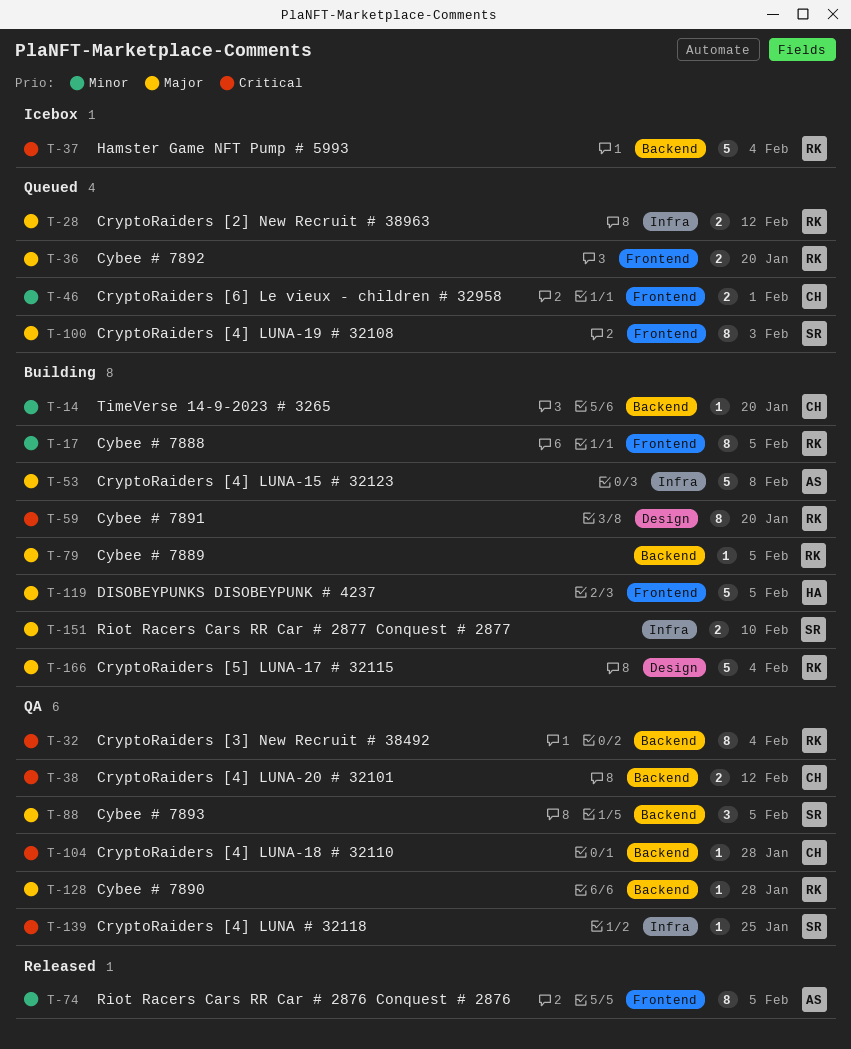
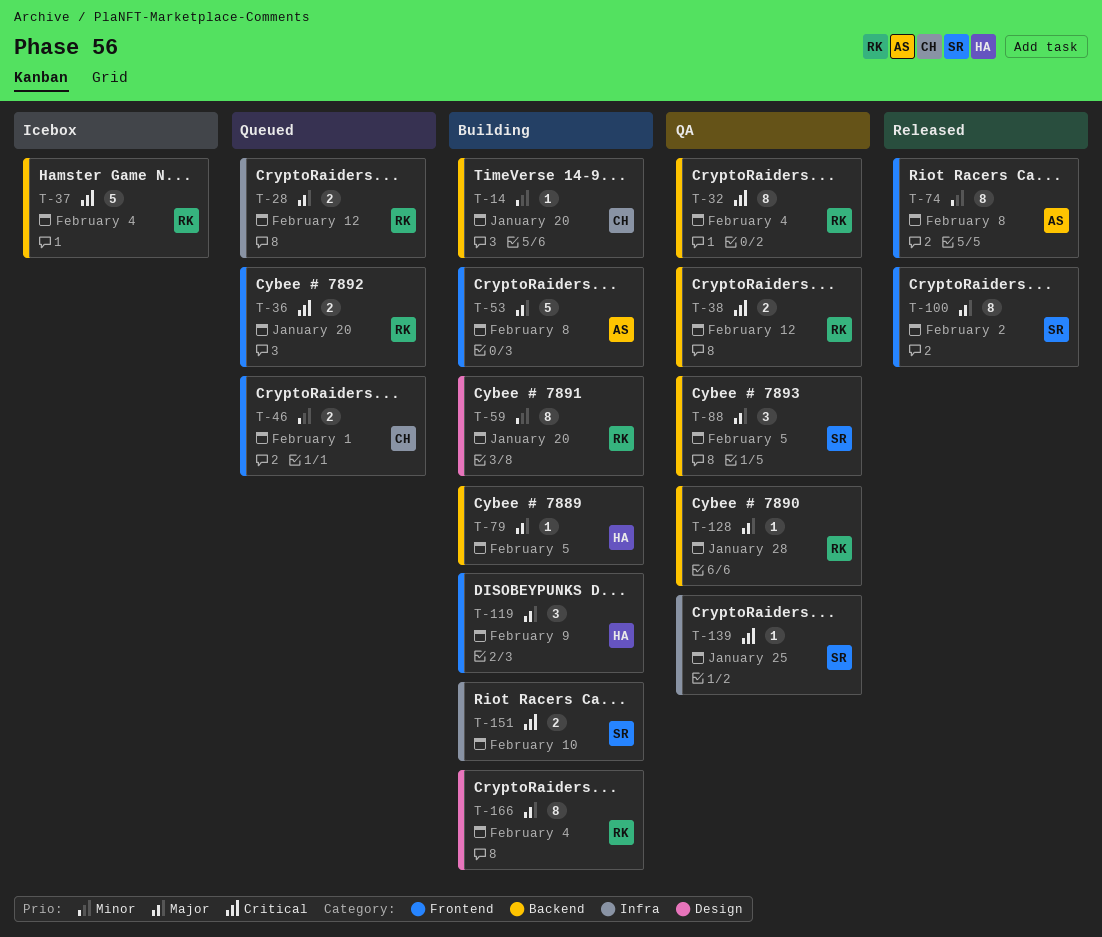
T-17: present -> none
T-36, priority: Major -> Critical
T-38, owner: CH -> RK
T-53, label: Infra -> Frontend
T-59, priority: Critical -> Minor
T-74, due: Feb 5 -> Feb 8
T-79, owner: RK -> HA
T-100, status: Queued -> Released
T-100, due: Feb 3 -> Feb 2
T-104: present -> none
T-119, estimate: 5 -> 3
T-119, due: Feb 5 -> Feb 9
T-151, priority: Major -> Critical
T-166, estimate: 5 -> 8

